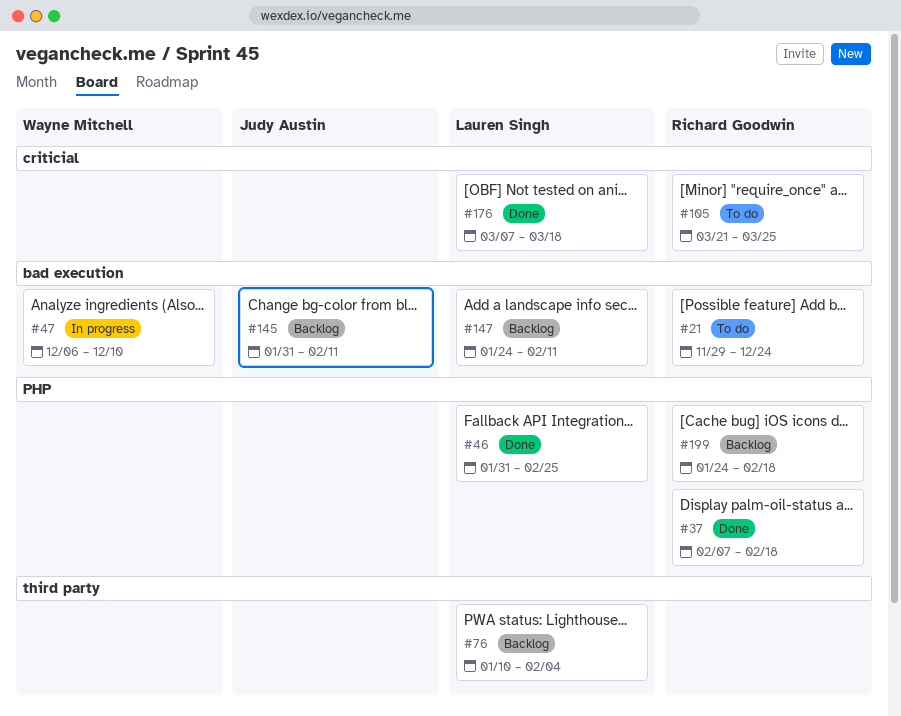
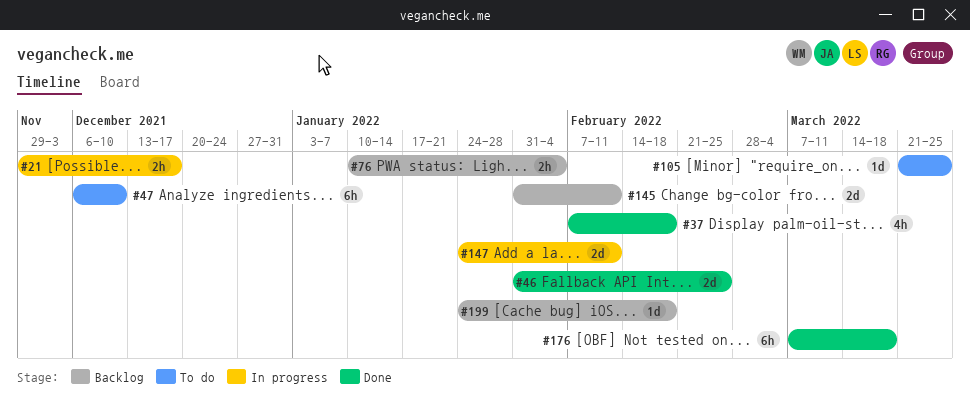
#21, status: To do -> In progress
#21, due: Dec 24 -> Dec 17
#47, status: In progress -> To do
#147, status: Backlog -> In progress

